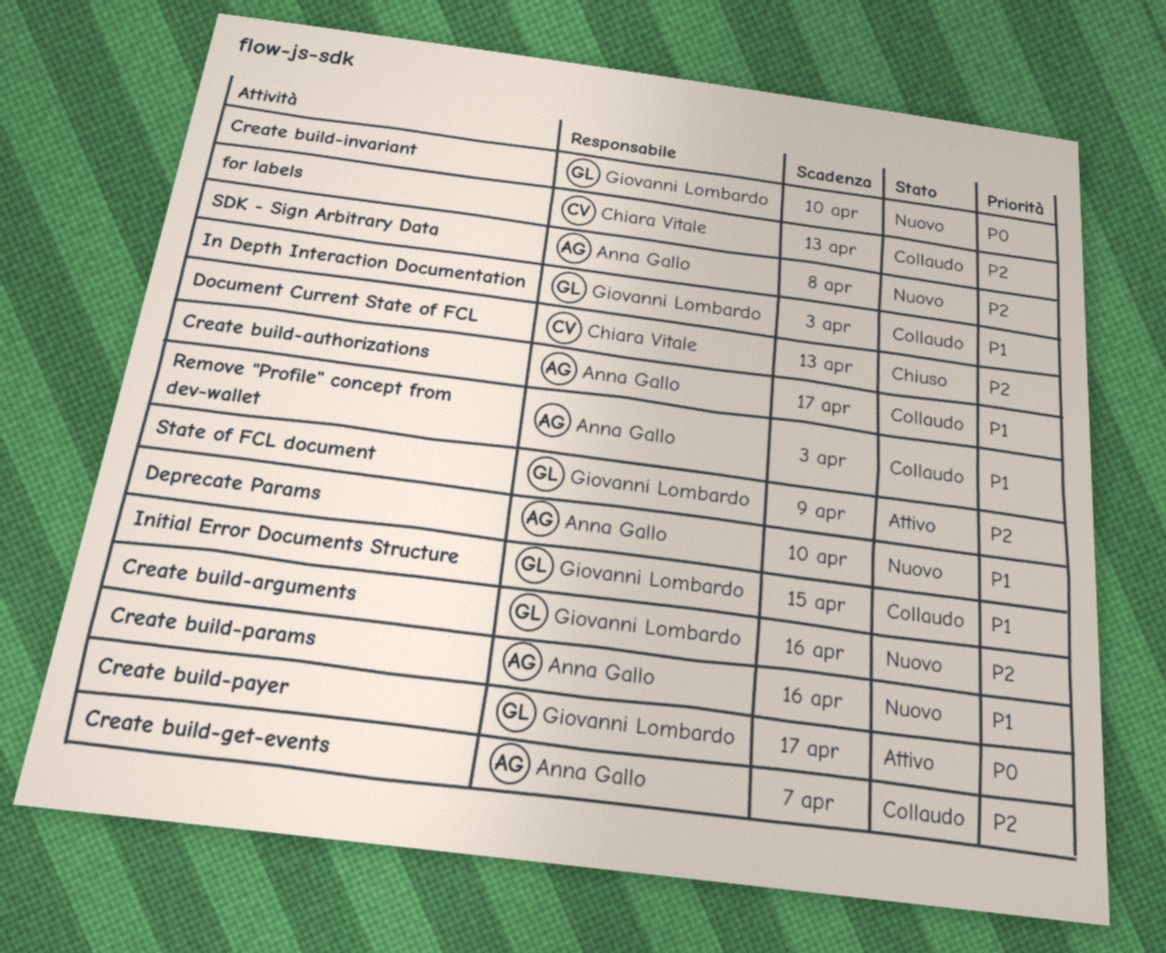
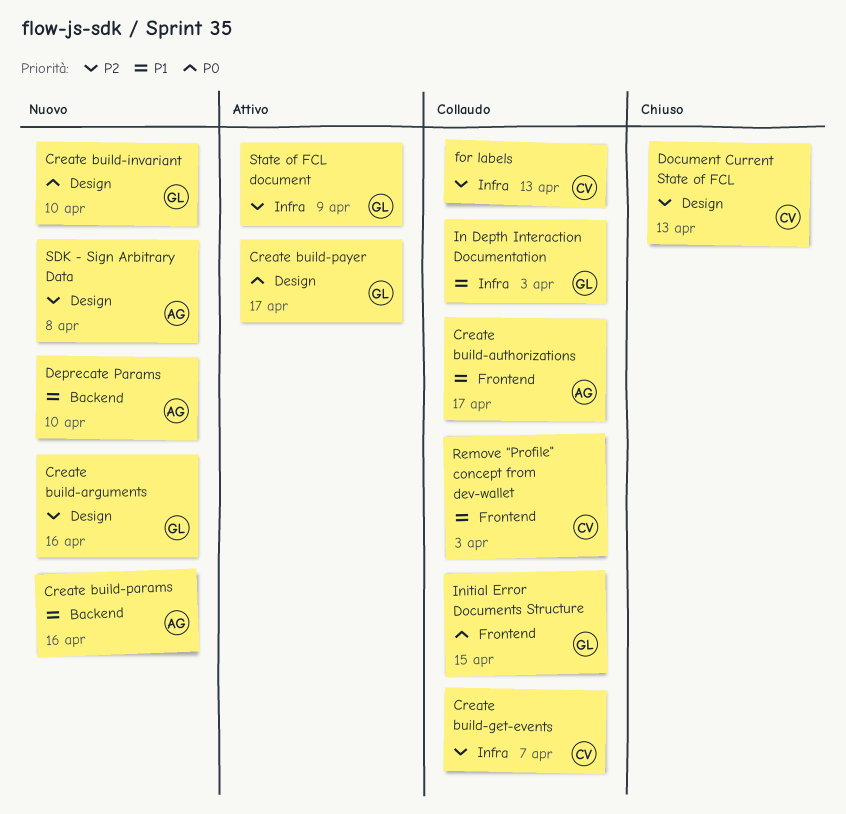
Create build-get-events, owner: Anna Gallo -> Chiara Vitale
Initial Error Documents Structure, priority: P1 -> P0
Remove "Profile" concept from dev-wallet, owner: Anna Gallo -> Chiara Vitale

